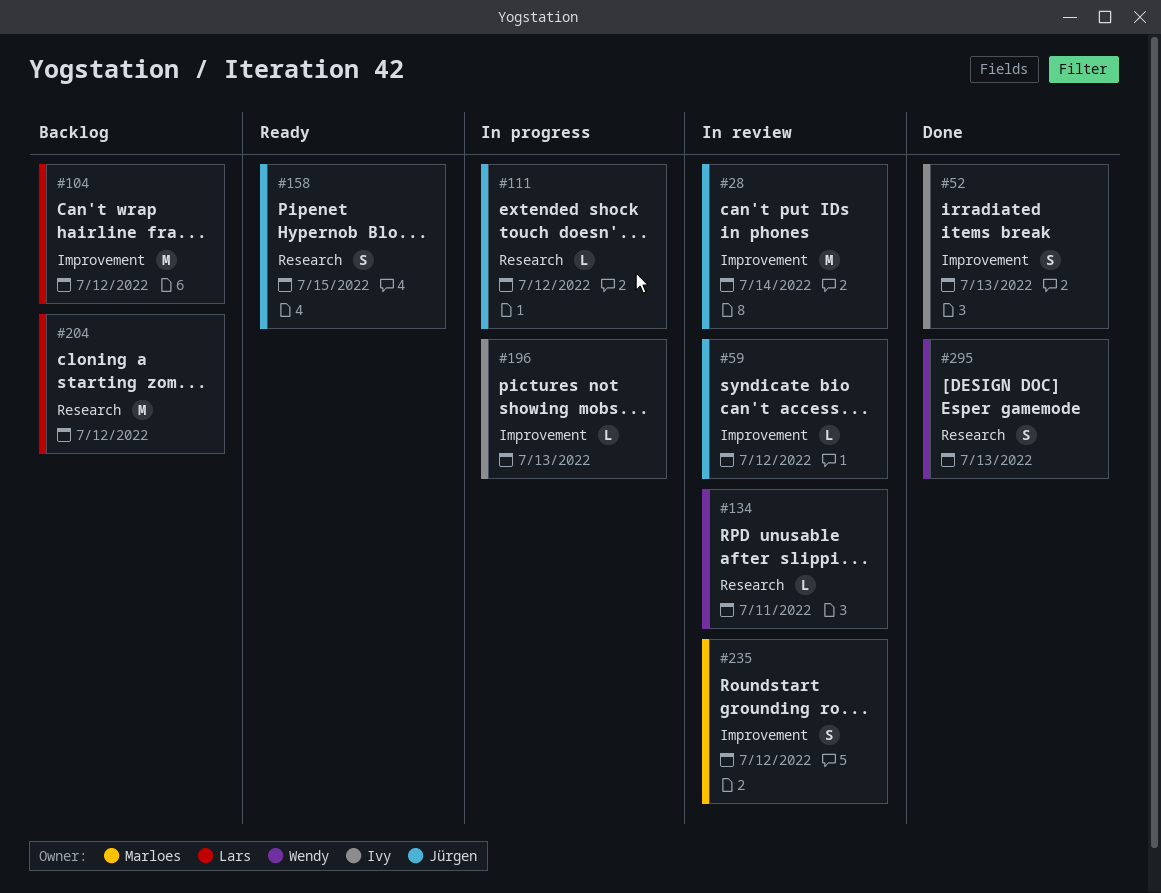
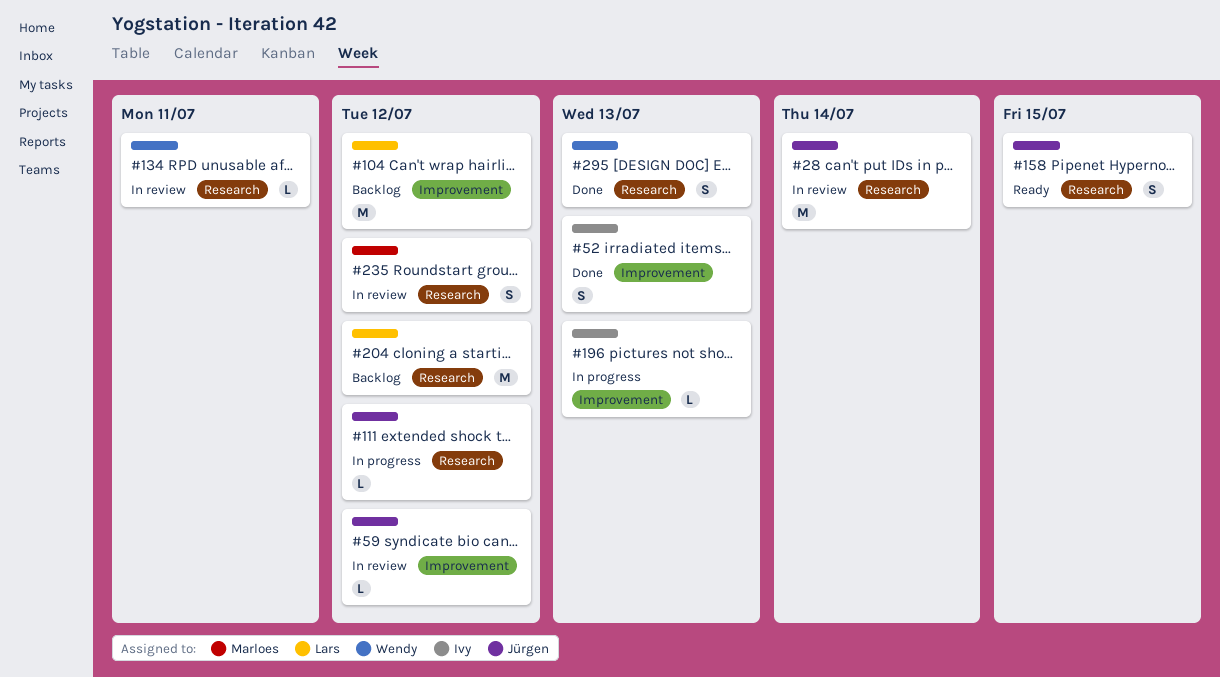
#28, label: Improvement -> Research
#235, label: Improvement -> Research

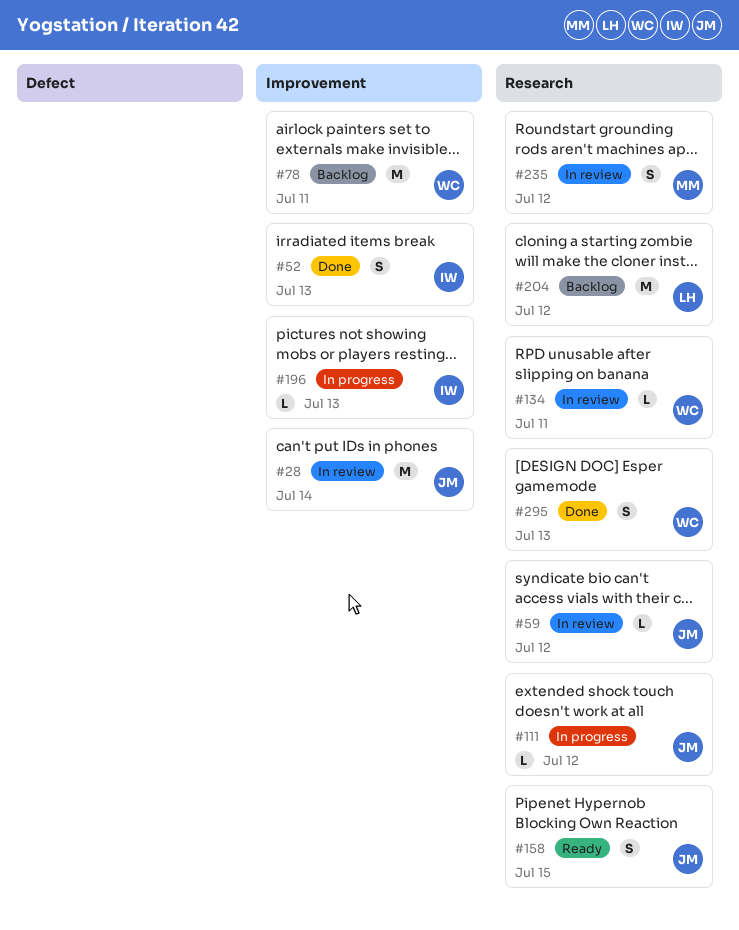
#28, label: Research -> Improvement
#59, label: Improvement -> Research
#78: none -> present
#104: present -> none

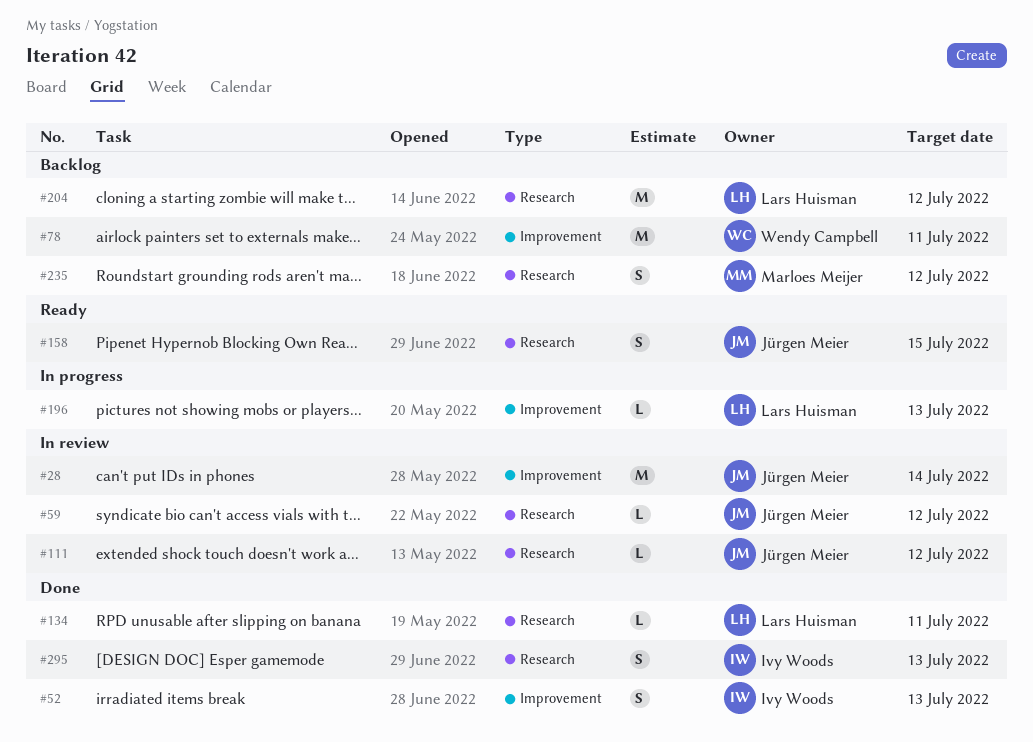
#111, status: In progress -> In review
#134, status: In review -> Done
#134, owner: Wendy Campbell -> Lars Huisman
#196, owner: Ivy Woods -> Lars Huisman
#235, status: In review -> Backlog
#295, owner: Wendy Campbell -> Ivy Woods

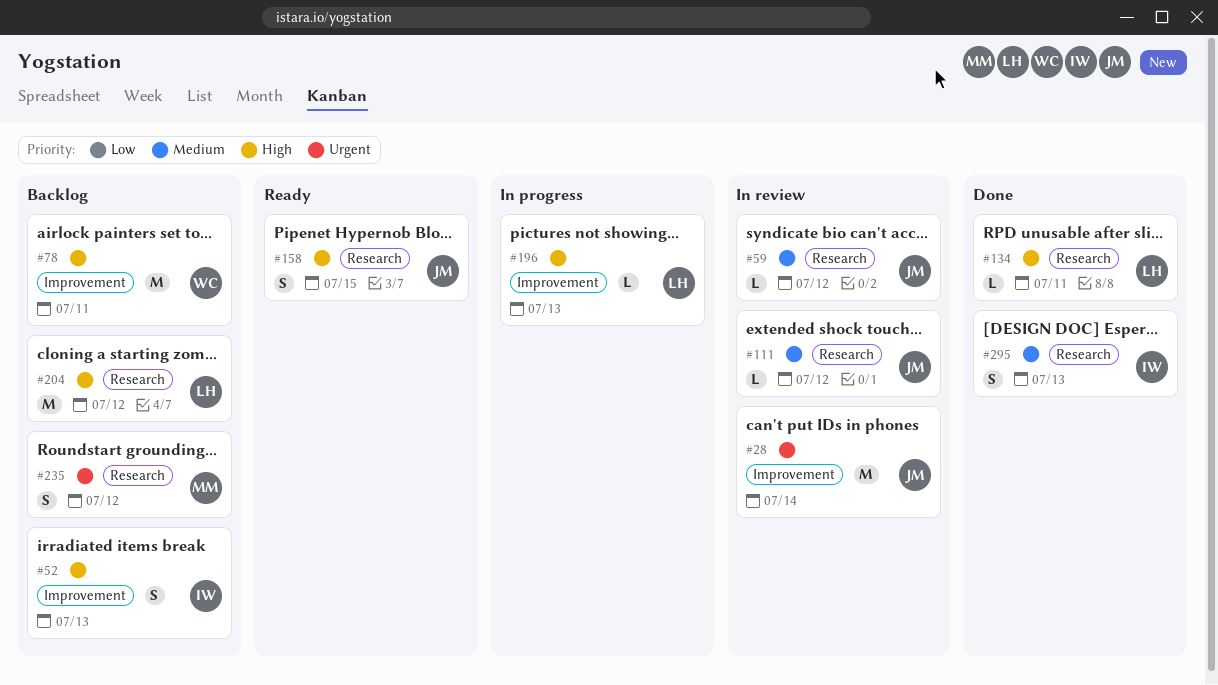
#52, status: Done -> Backlog

